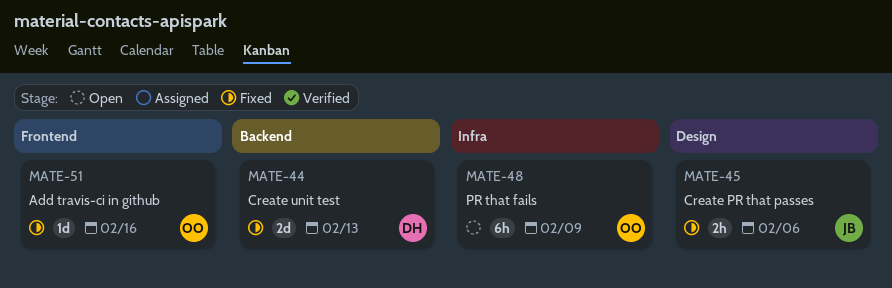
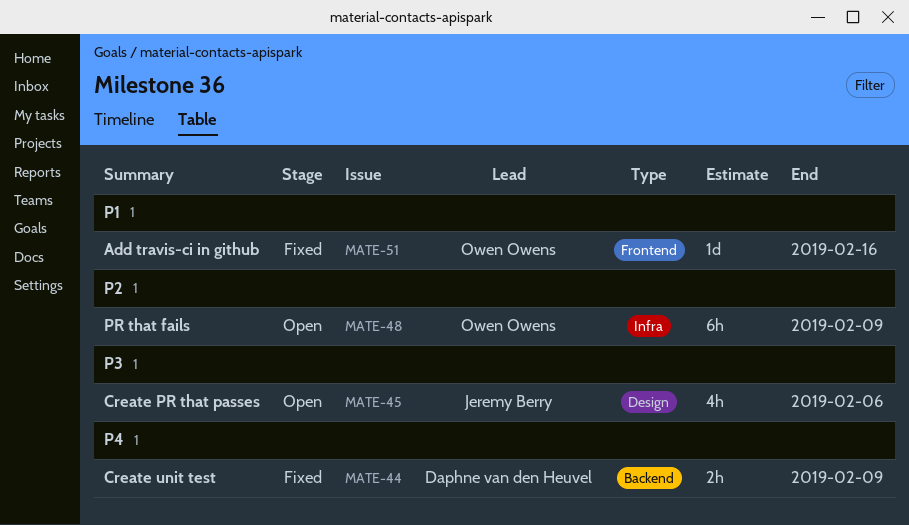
MATE-44, estimate: 2d -> 2h
MATE-44, due: Feb 13 -> Feb 9
MATE-45, status: Fixed -> Open
MATE-45, estimate: 2h -> 4h

